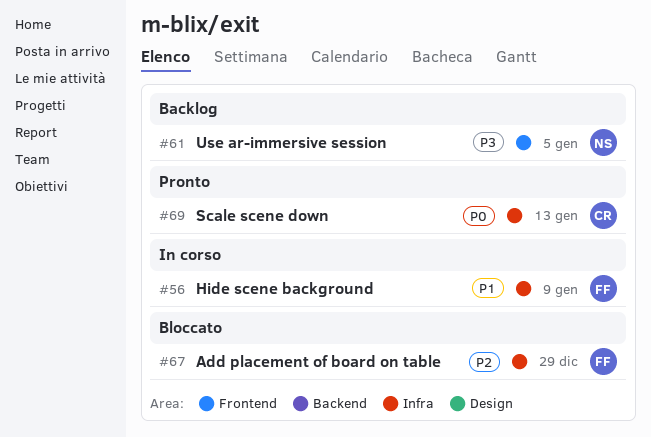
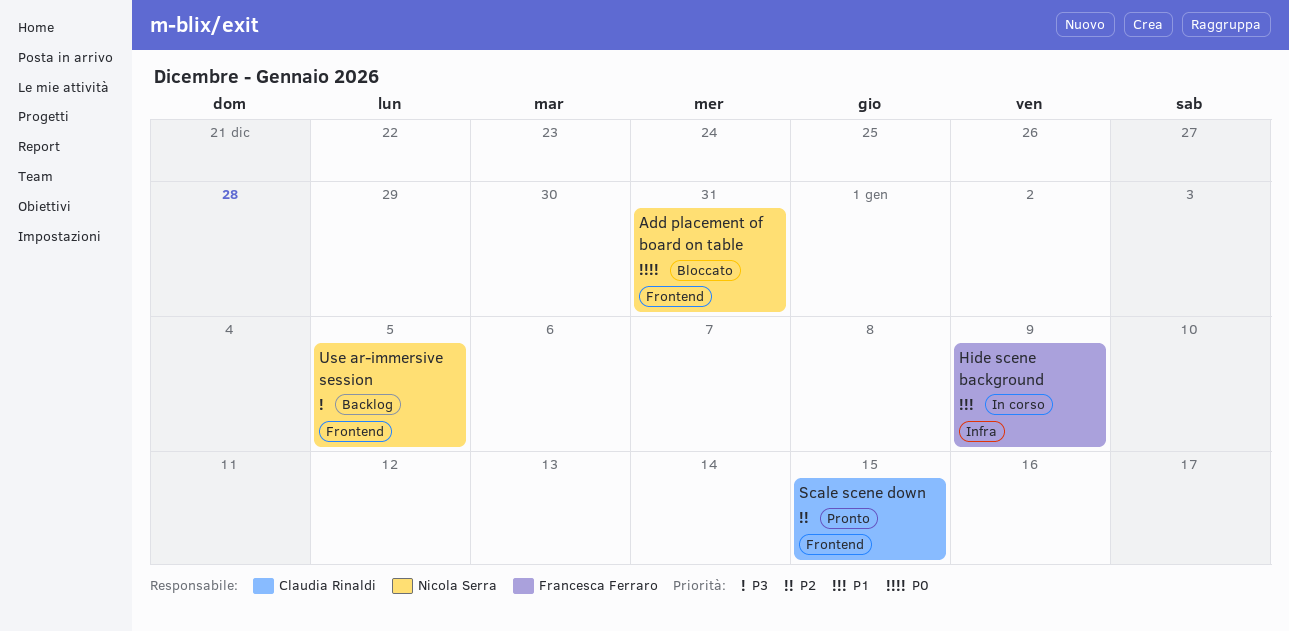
Add placement of board on table, owner: Francesca Ferraro -> Nicola Serra
Add placement of board on table, priority: P2 -> P0
Add placement of board on table, label: Infra -> Frontend
Add placement of board on table, due: Dec 29 -> Dec 31
Scale scene down, priority: P0 -> P2
Scale scene down, label: Infra -> Frontend
Scale scene down, due: Jan 13 -> Jan 15

